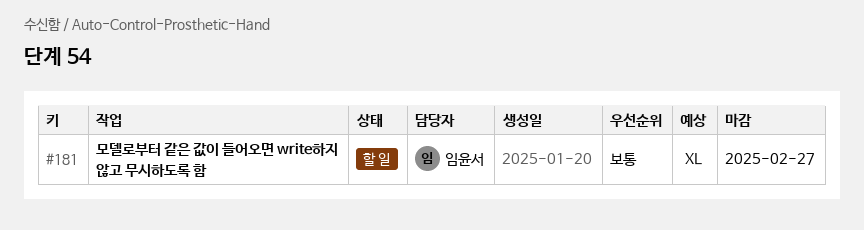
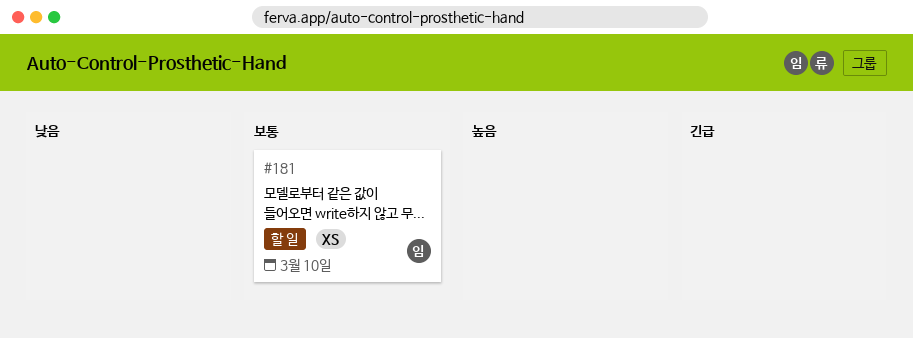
#181, estimate: XL -> XS
#181, due: Feb 27 -> Mar 10

